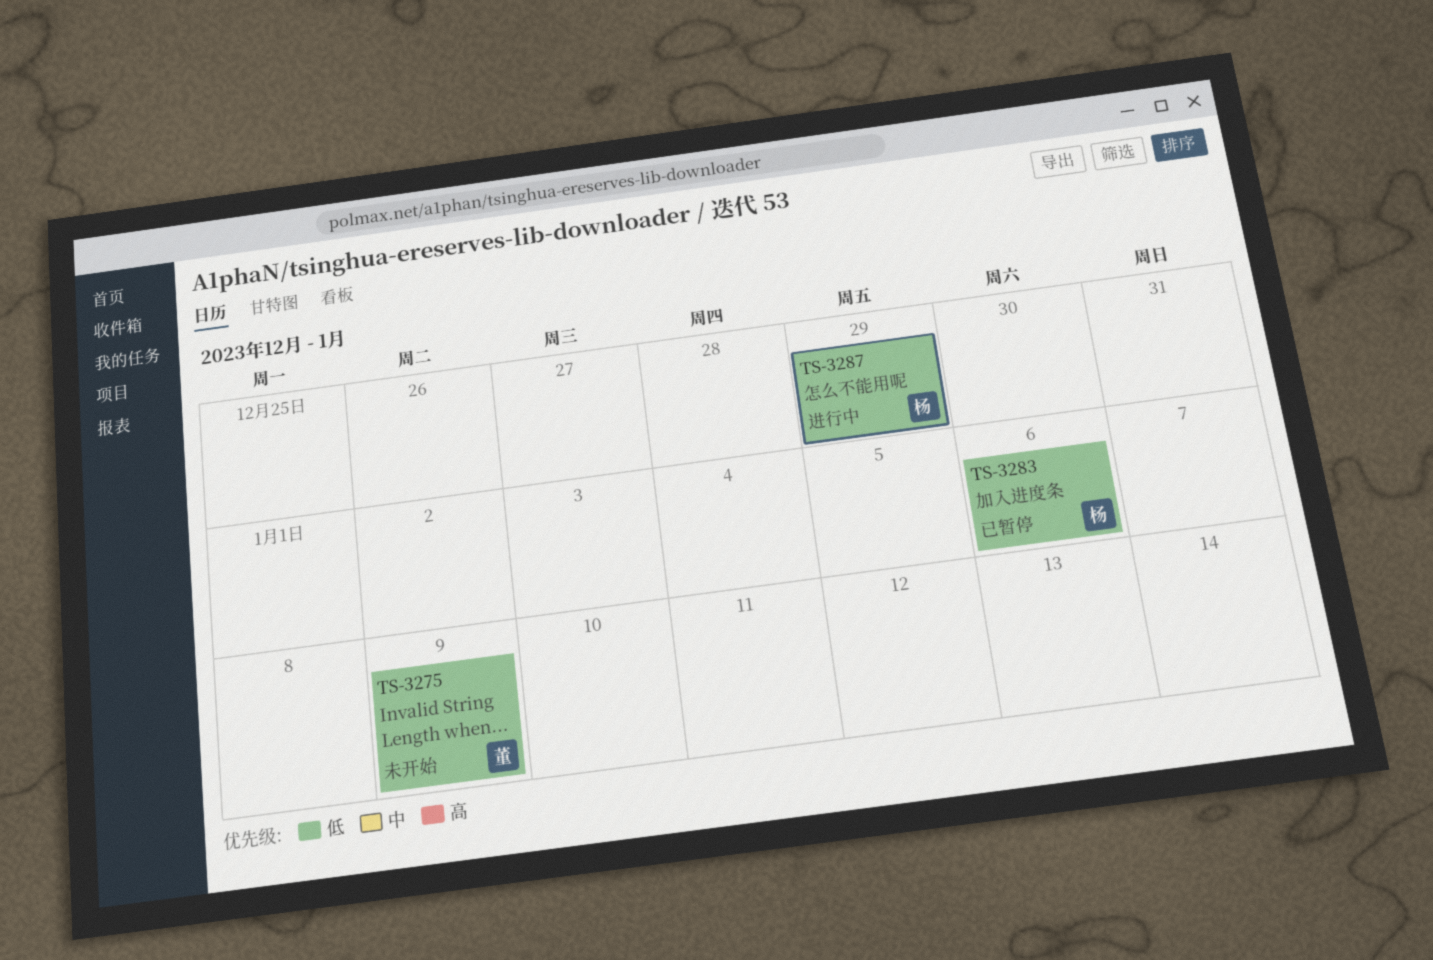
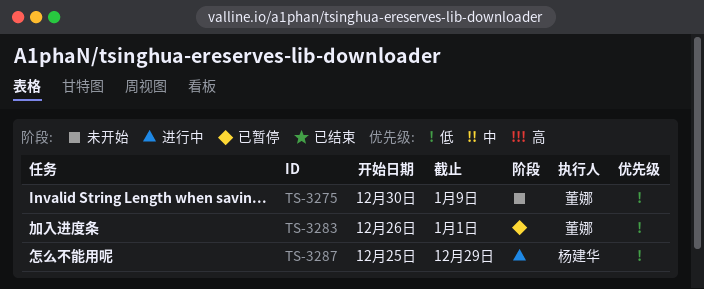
TS-3283, owner: 杨建华 -> 董娜
TS-3283, due: Jan 6 -> Jan 1

